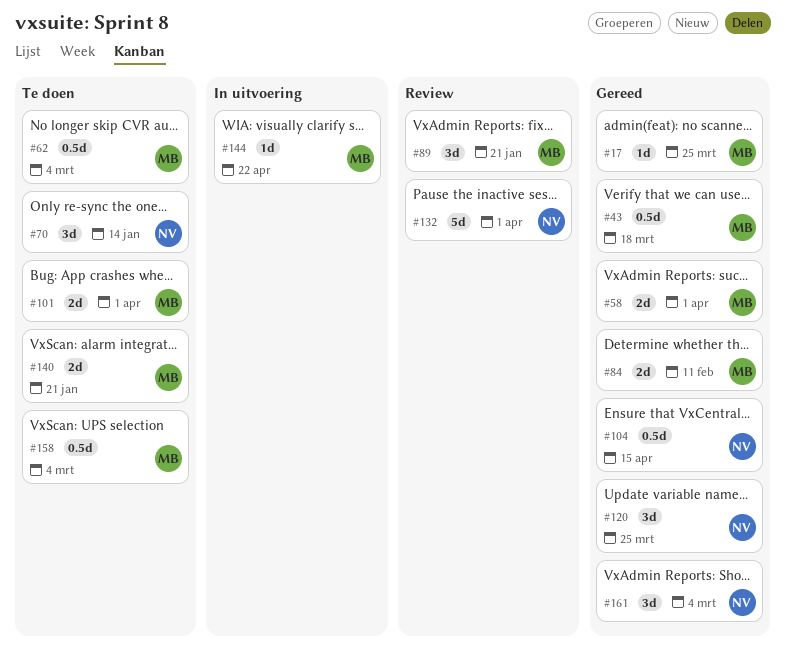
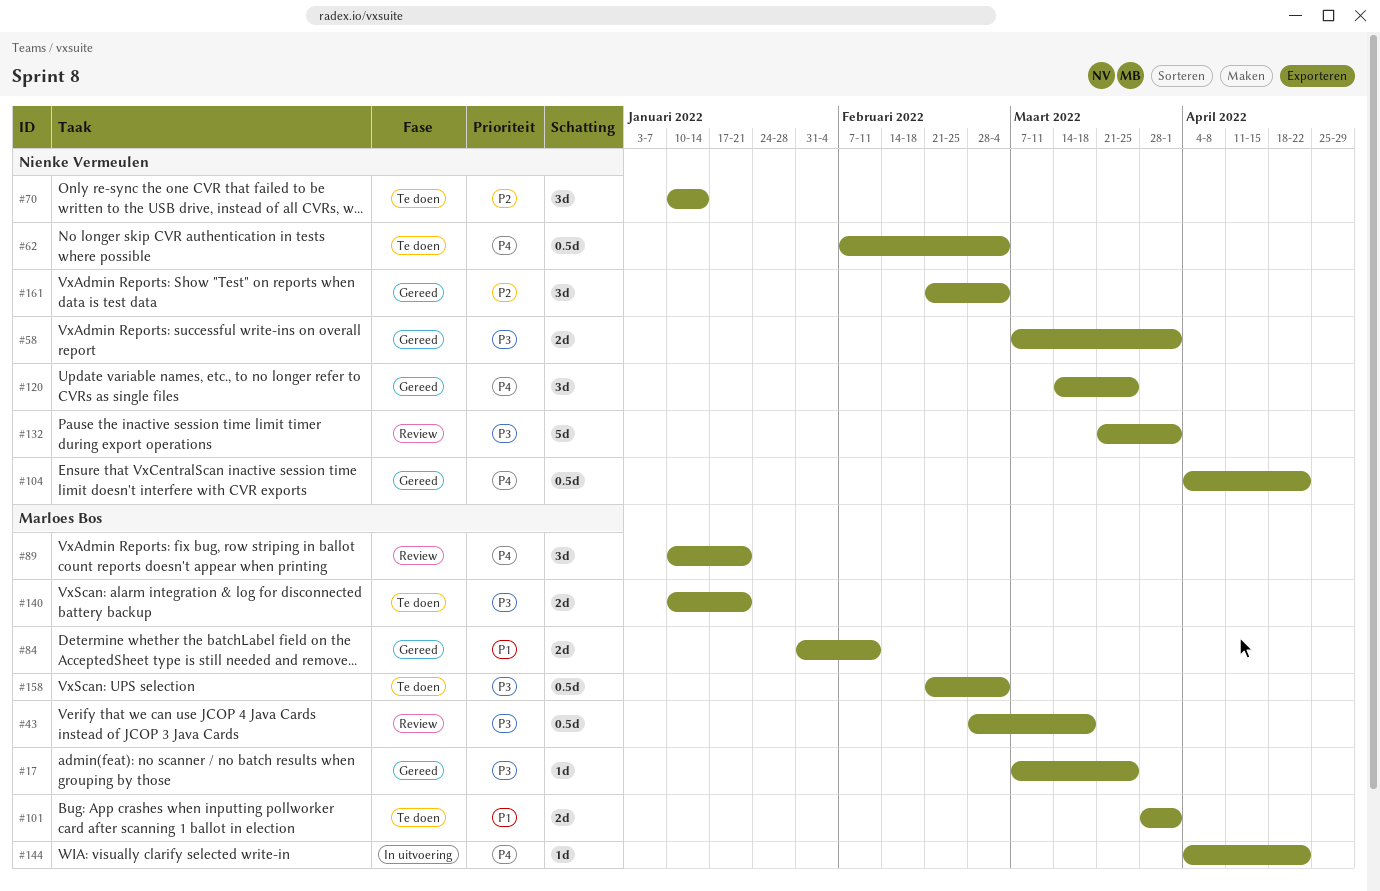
#43, status: Gereed -> Review
#58, owner: Marloes Bos -> Nienke Vermeulen
#62, owner: Marloes Bos -> Nienke Vermeulen
#104, due: Apr 15 -> Apr 22

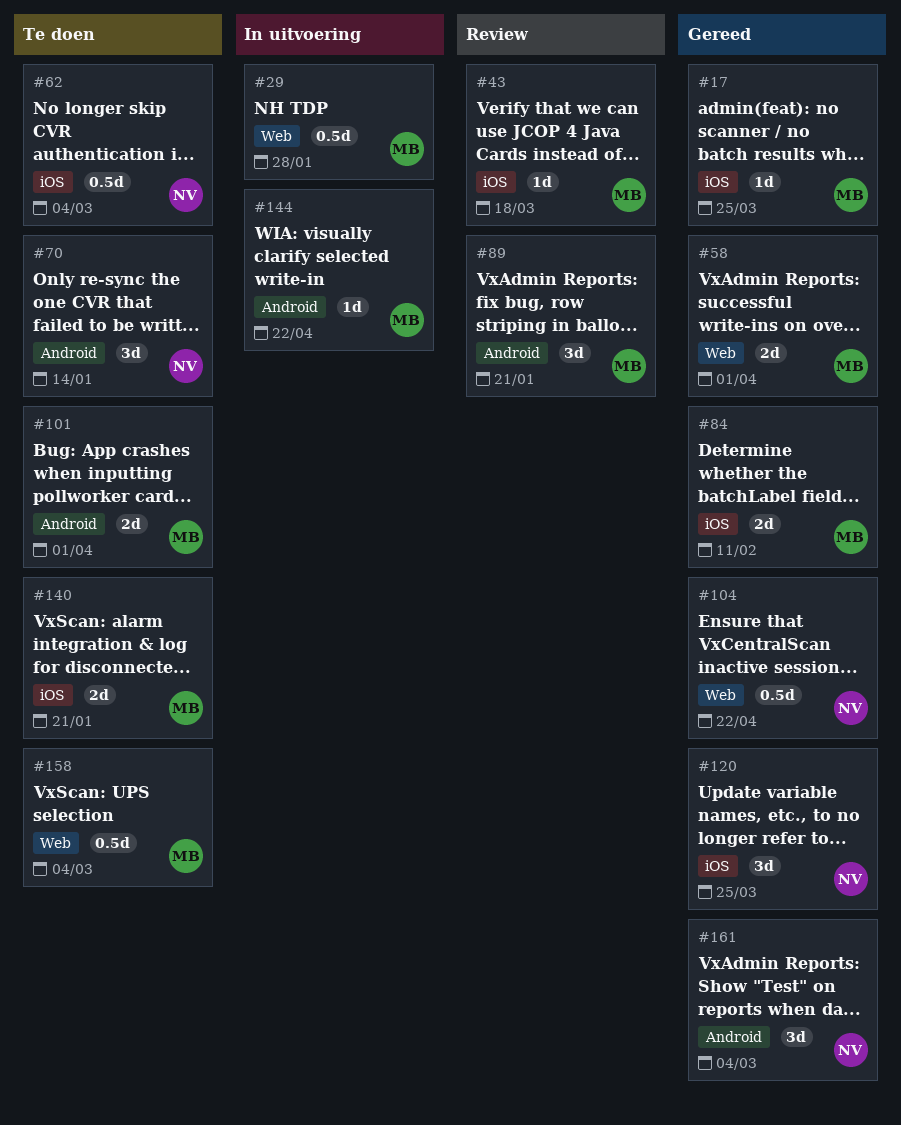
#29: none -> present
#43, estimate: 0.5d -> 1d
#58, owner: Nienke Vermeulen -> Marloes Bos
#132: present -> none

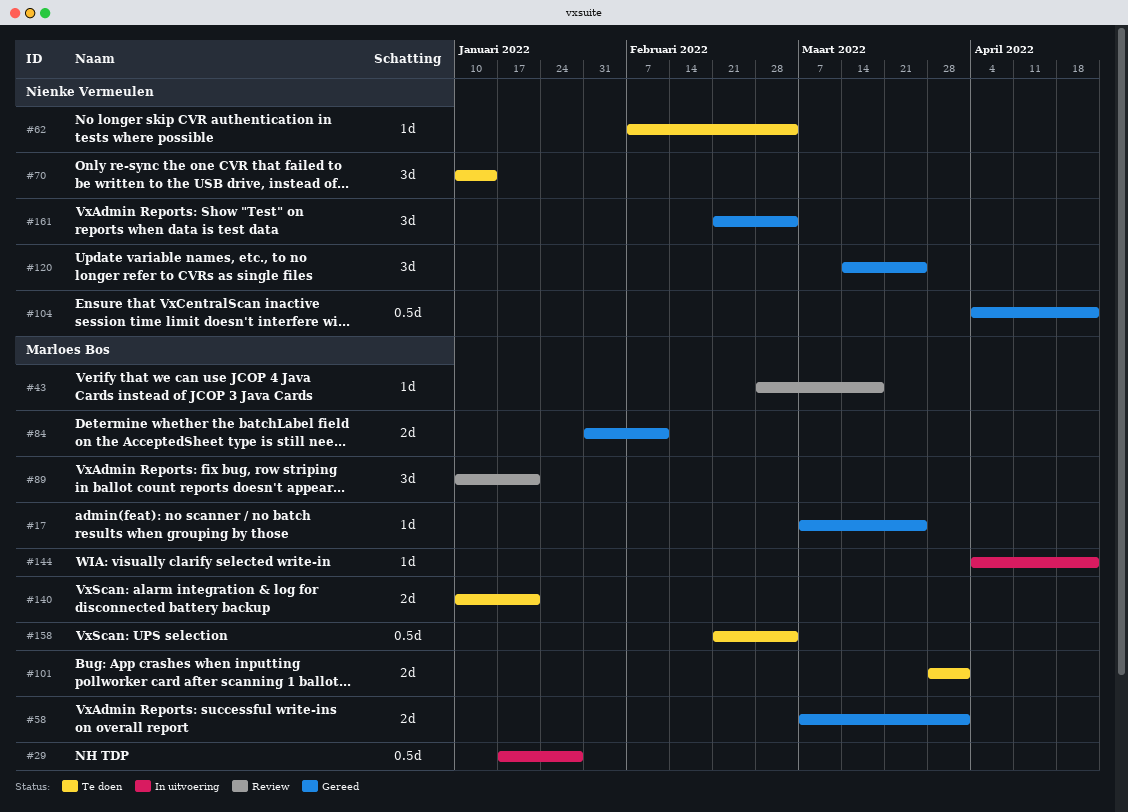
#62, estimate: 0.5d -> 1d

